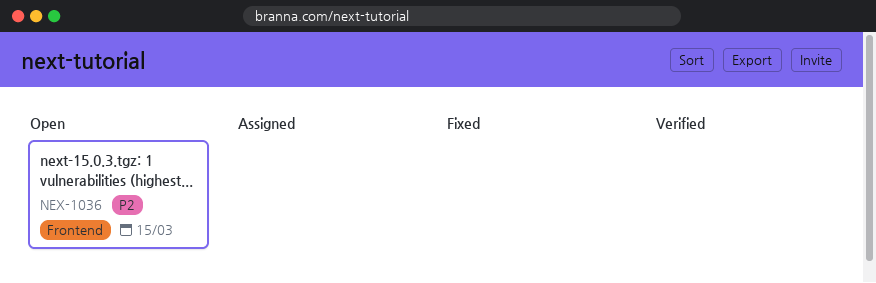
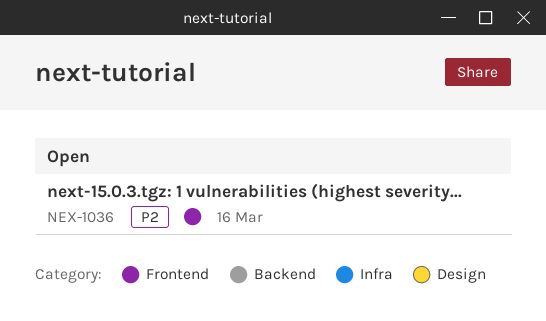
NEX-1036, due: Mar 15 -> Mar 16

